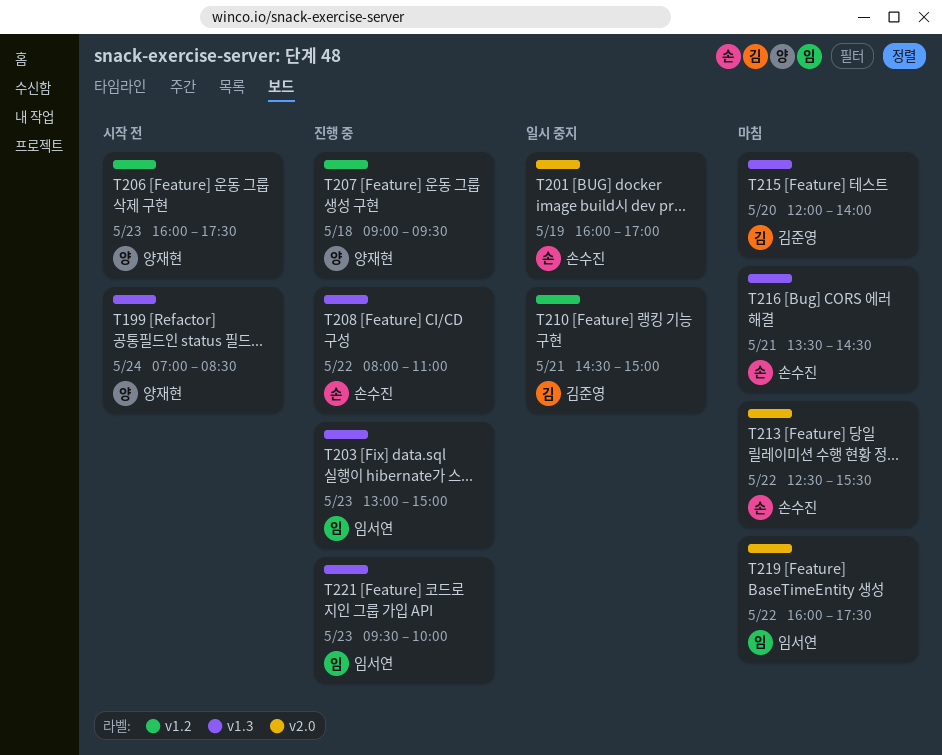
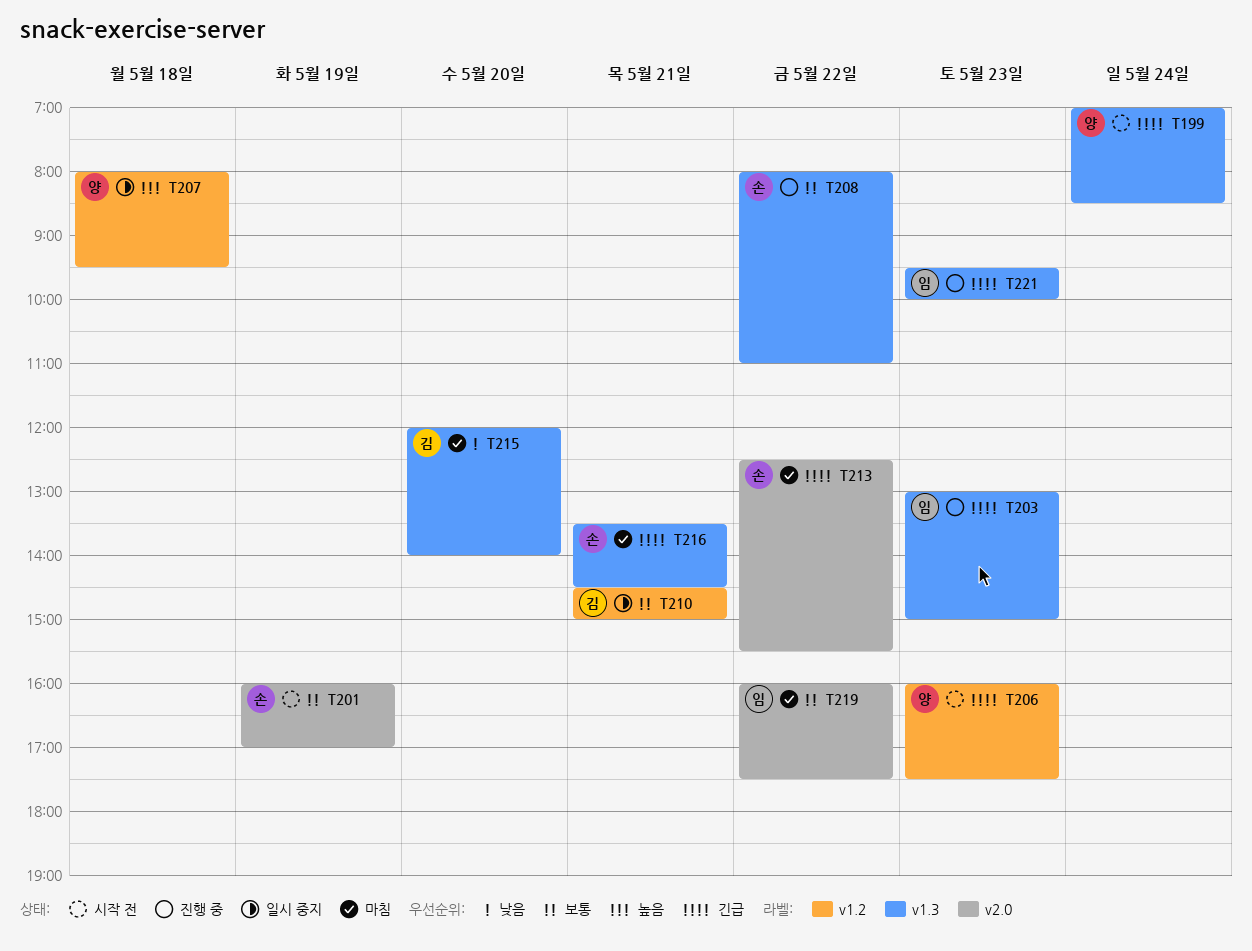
T201, status: 일시 중지 -> 시작 전
T207, status: 진행 중 -> 일시 중지
T207, begins: 09:00 -> 08:00

